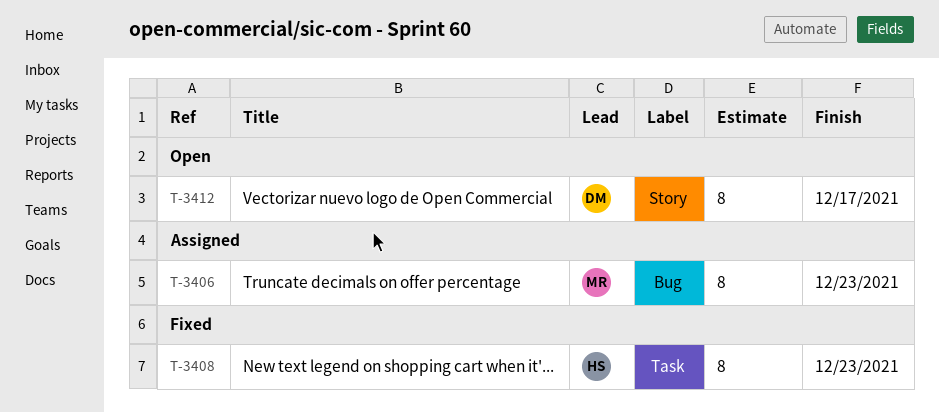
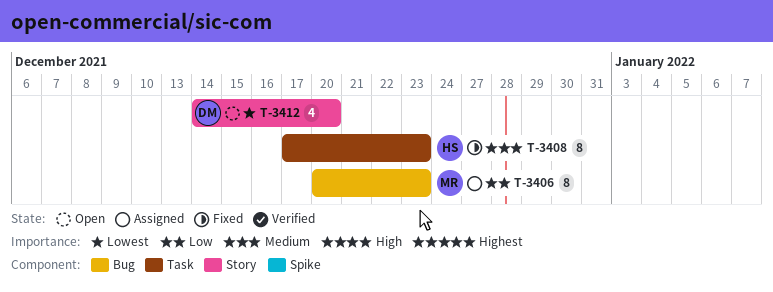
T-3412, estimate: 8 -> 4
T-3412, due: Dec 17 -> Dec 20

